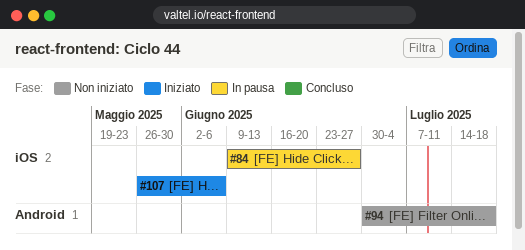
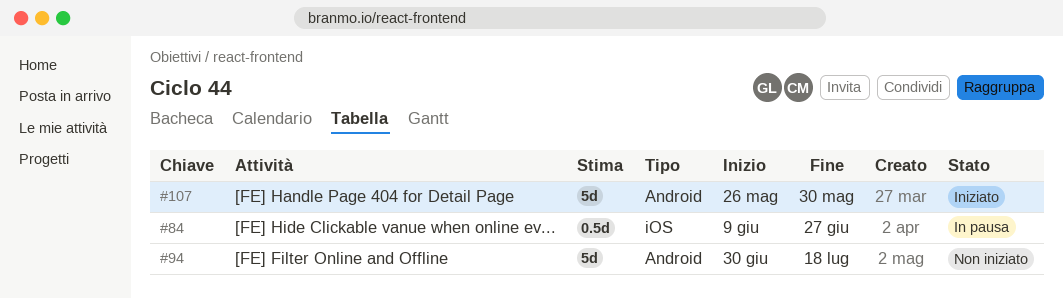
#107, label: iOS -> Android
#107, due: Jun 6 -> May 30

